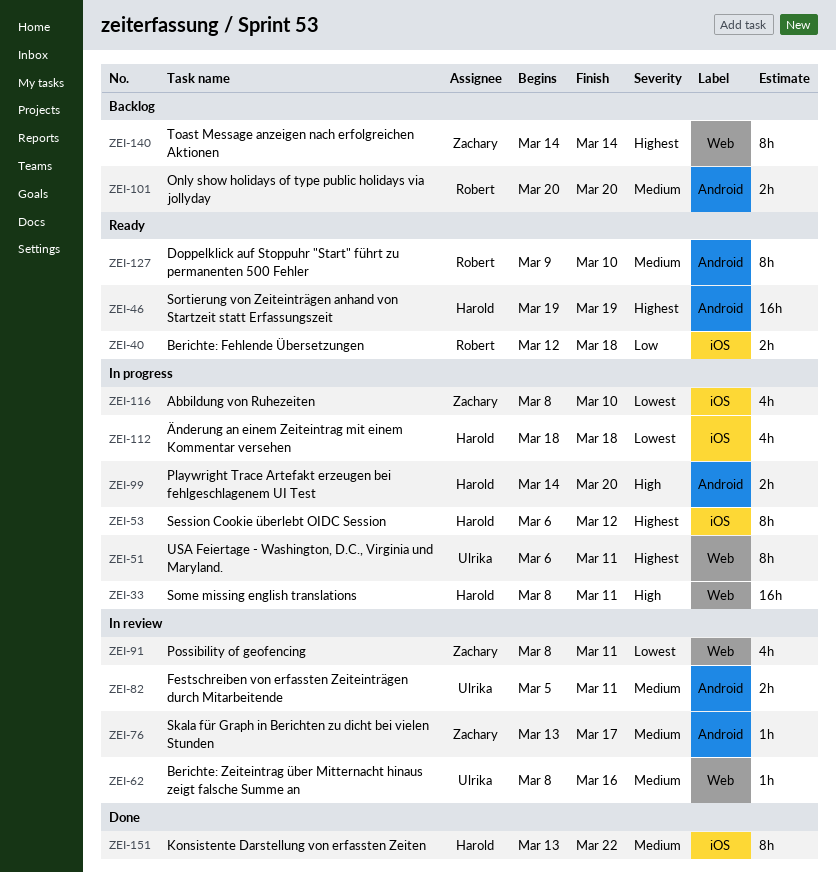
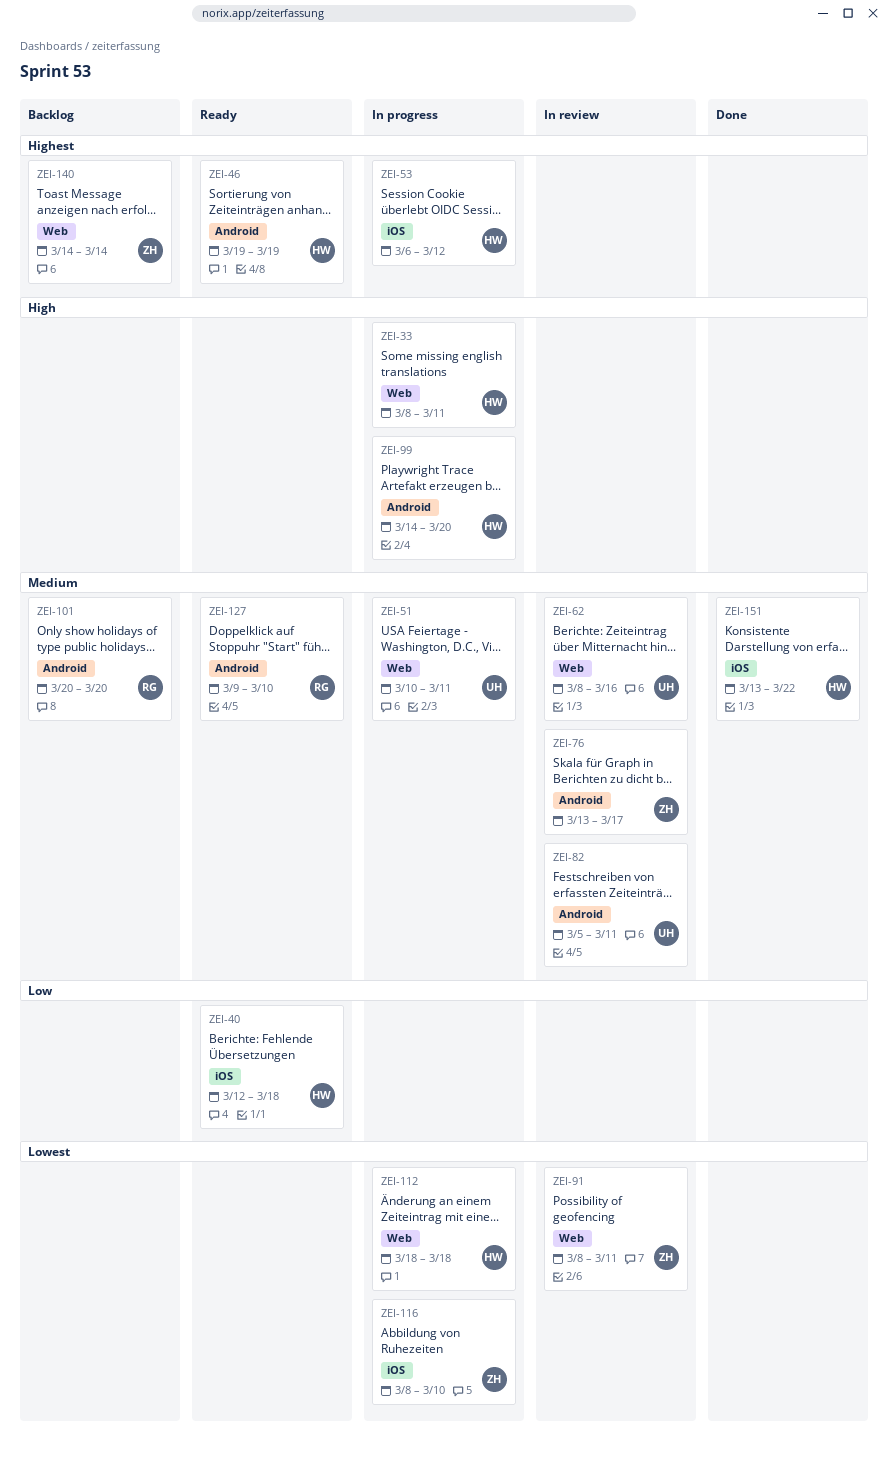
ZEI-40, owner: Robert -> Harold
ZEI-51, priority: Highest -> Medium
ZEI-51, start: Mar 6 -> Mar 10
ZEI-112, label: iOS -> Web

